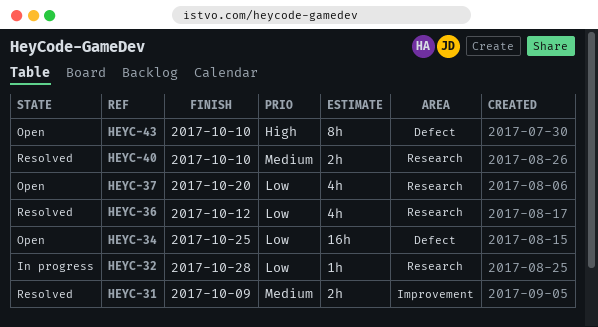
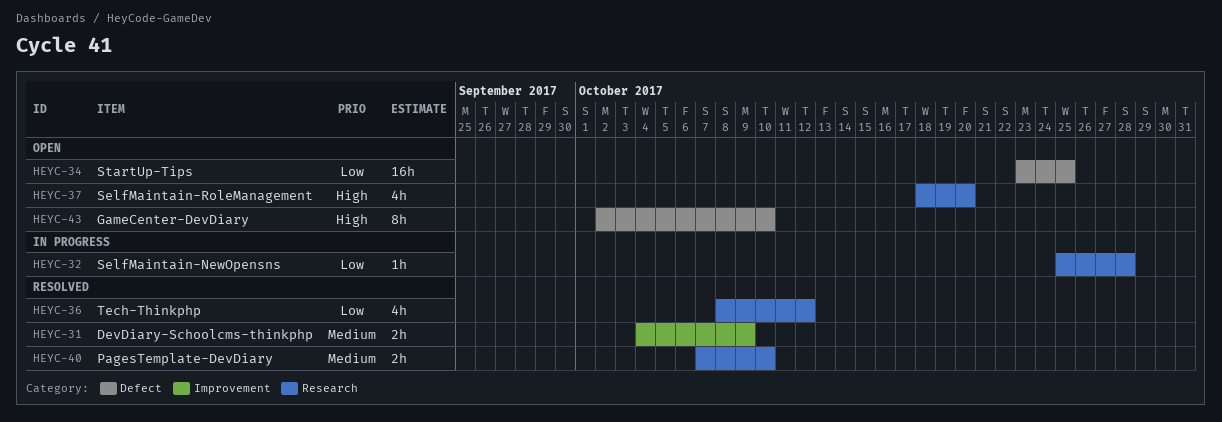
HEYC-37, priority: Low -> High

